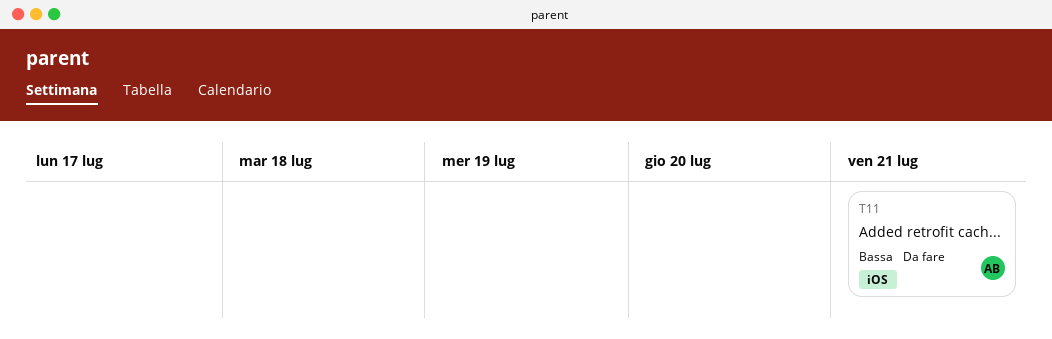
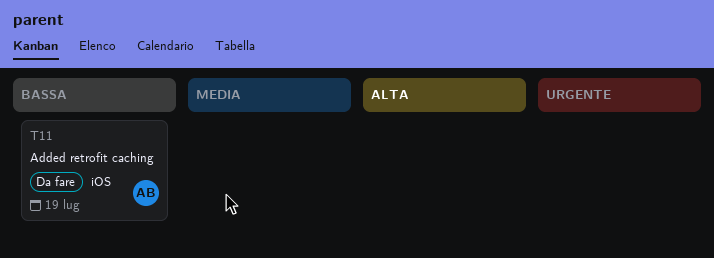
T11, due: Jul 21 -> Jul 19

